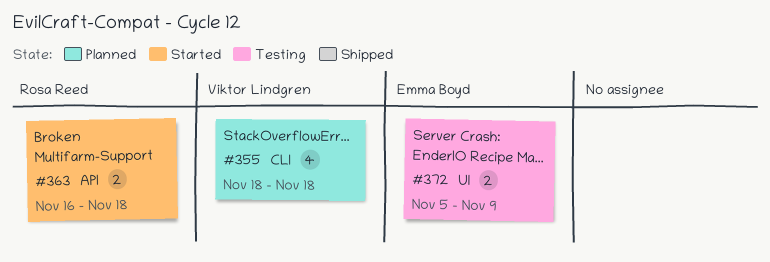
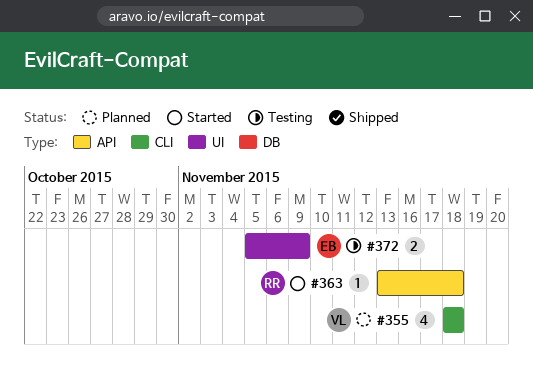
#363, estimate: 2 -> 1
#363, start: Nov 16 -> Nov 13

